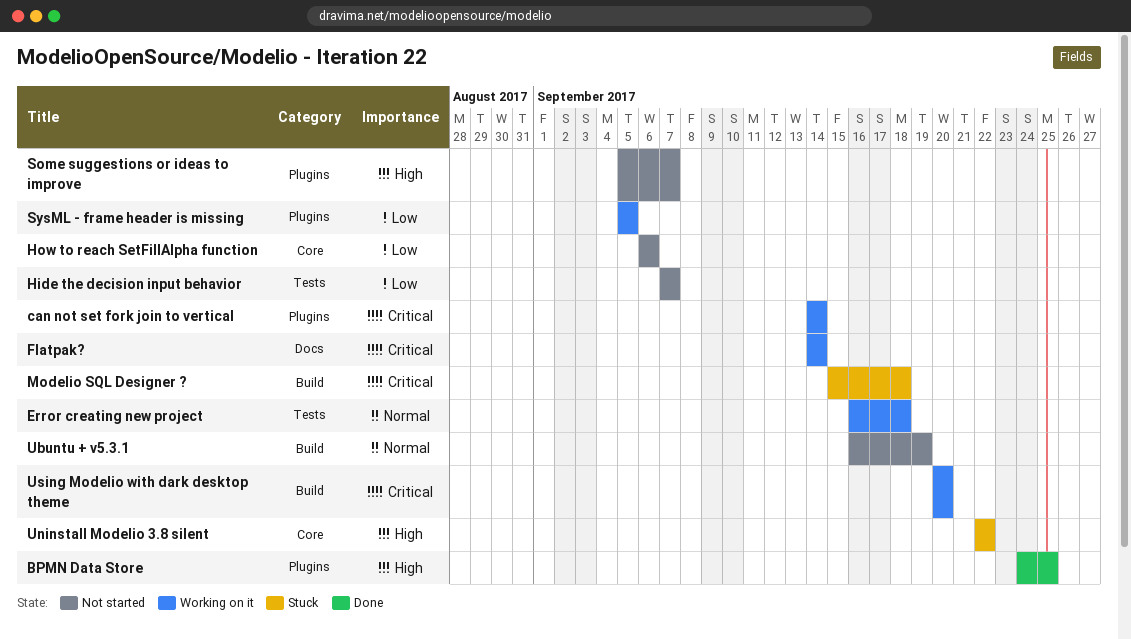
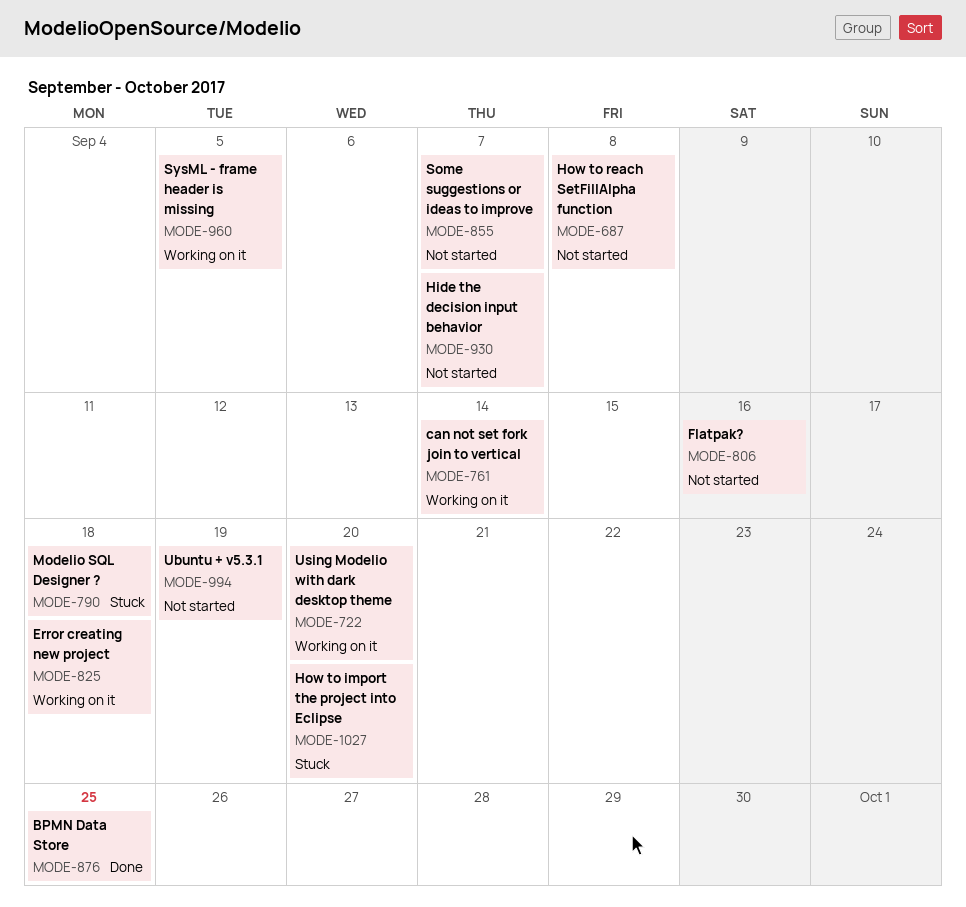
Flatpak?, status: Working on it -> Not started
Flatpak?, due: Sep 14 -> Sep 16
How to import the project into Eclipse: none -> present
How to reach SetFillAlpha function, due: Sep 6 -> Sep 8
Uninstall Modelio 3.8 silent: present -> none

